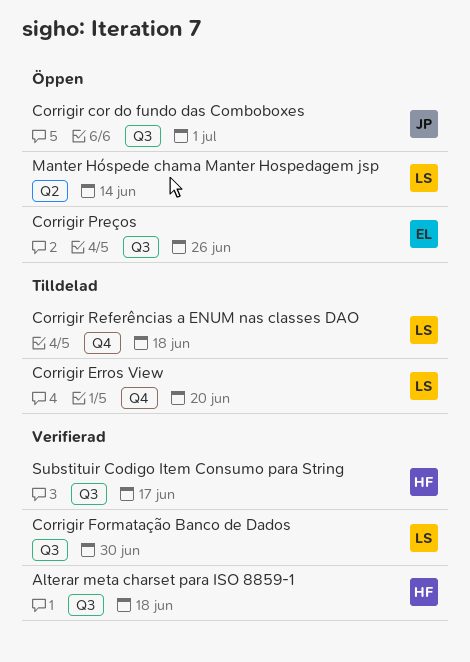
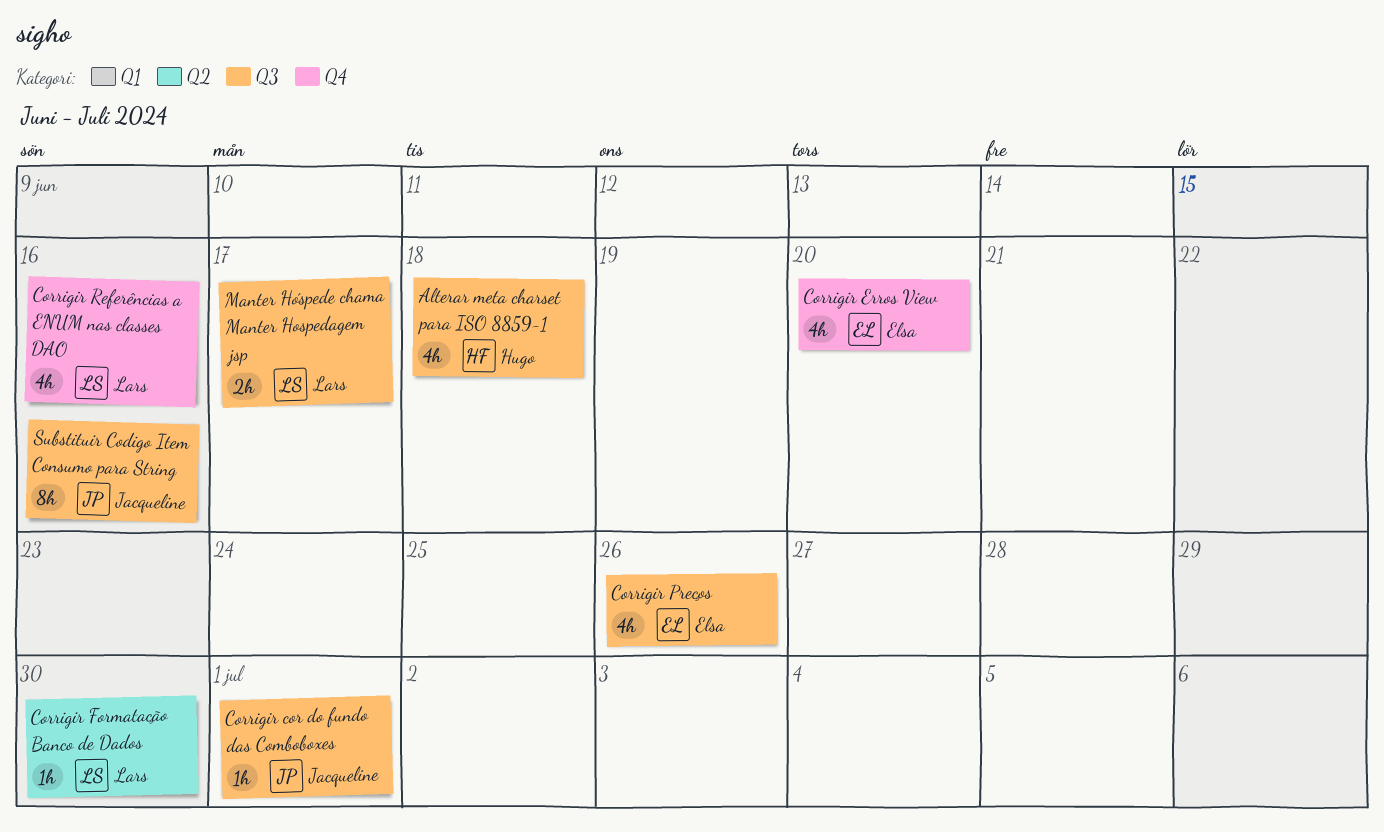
Corrigir Erros View, owner: Lars -> Elsa
Corrigir Formatação Banco de Dados, label: Q3 -> Q2
Corrigir Referências a ENUM nas classes DAO, due: Jun 18 -> Jun 16
Manter Hóspede chama Manter Hospedagem jsp, label: Q2 -> Q3
Manter Hóspede chama Manter Hospedagem jsp, due: Jun 14 -> Jun 17
Substituir Codigo Item Consumo para String, owner: Hugo -> Jacqueline
Substituir Codigo Item Consumo para String, due: Jun 17 -> Jun 16

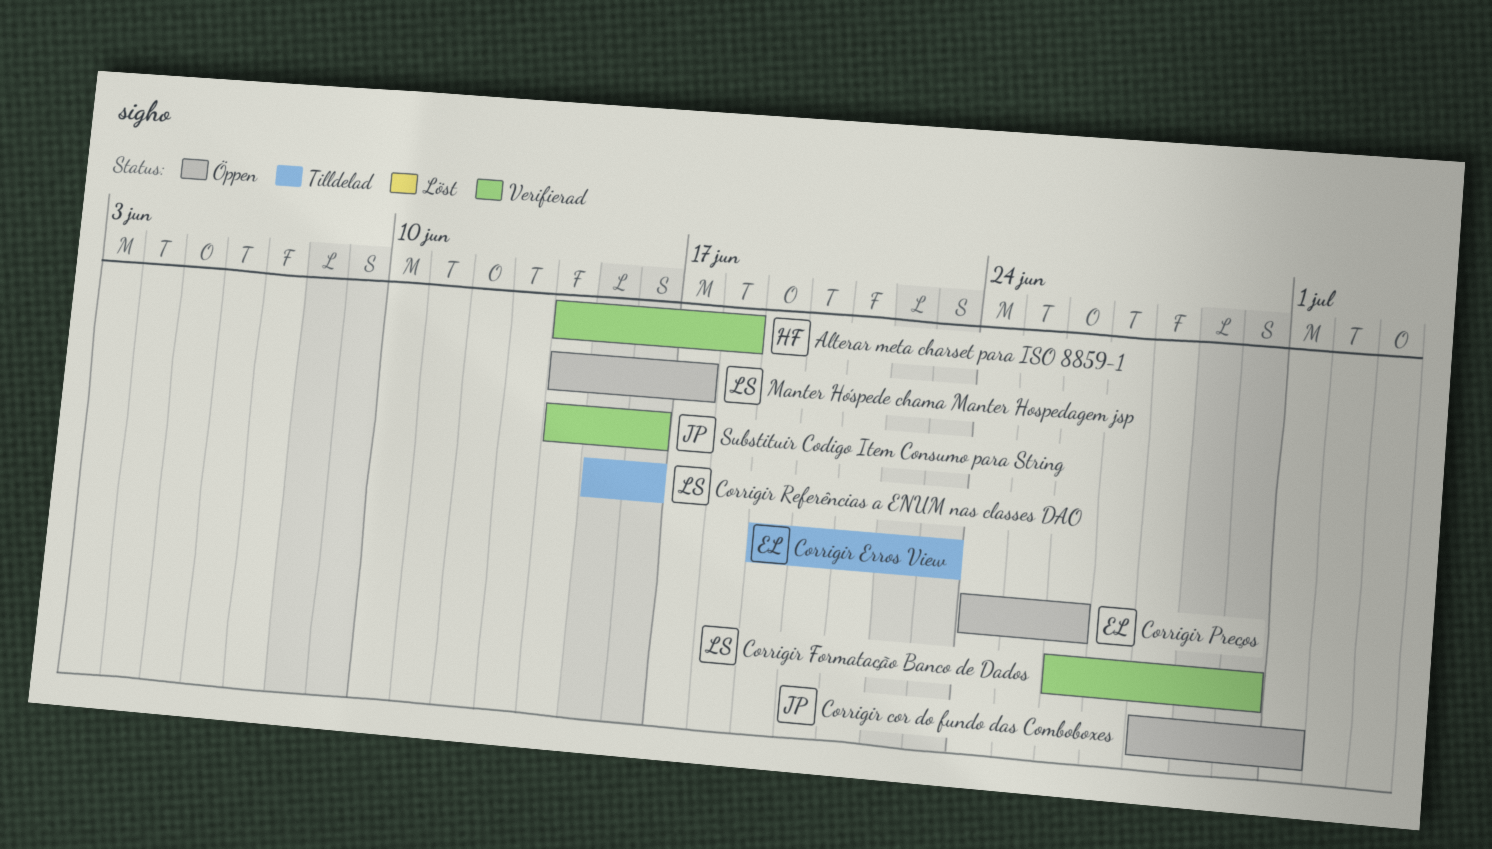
Corrigir Erros View, due: Jun 20 -> Jun 23

